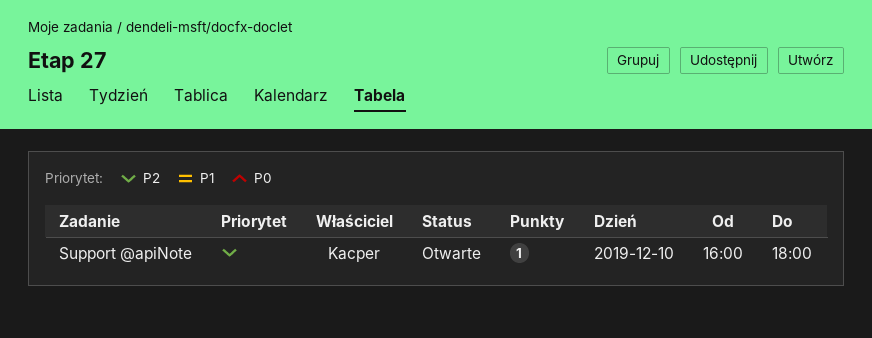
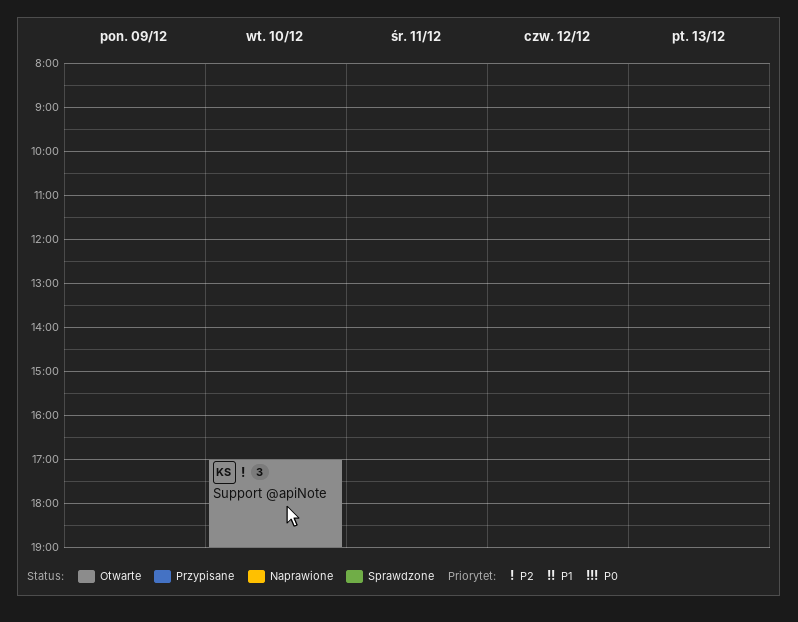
Support @apiNote, estimate: 1 -> 3
Support @apiNote, begins: 16:00 -> 17:00
Support @apiNote, ends: 18:00 -> 19:00

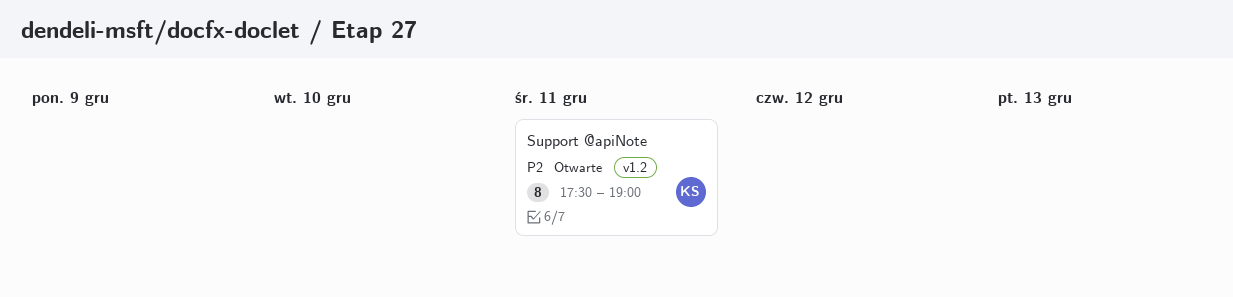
Support @apiNote, estimate: 3 -> 8
Support @apiNote, day: Dec 10 -> Dec 11
Support @apiNote, begins: 17:00 -> 17:30

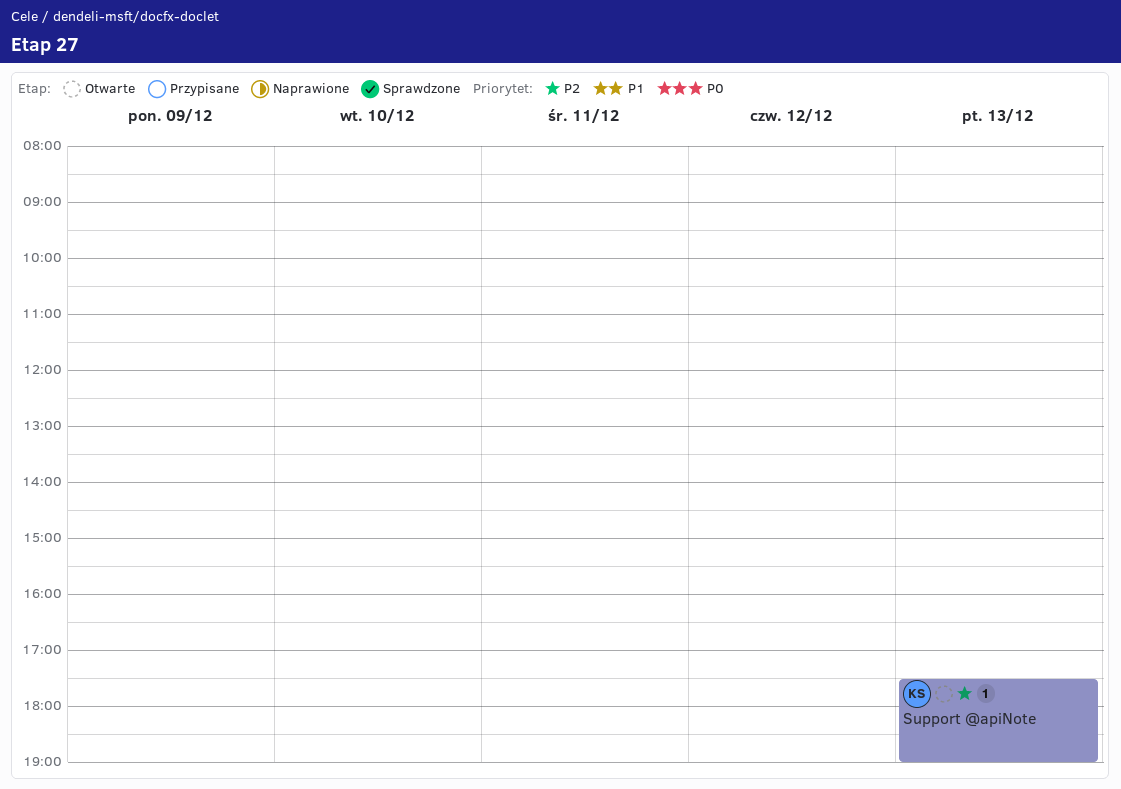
Support @apiNote, estimate: 8 -> 1
Support @apiNote, day: Dec 11 -> Dec 13

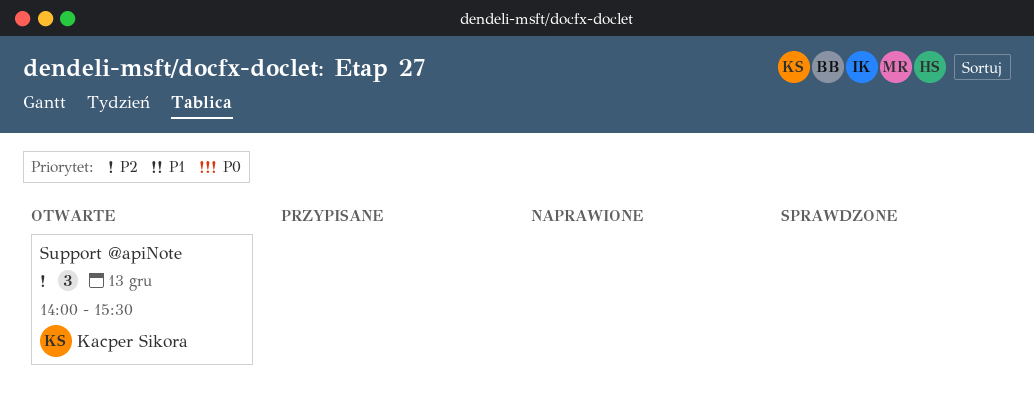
Support @apiNote, estimate: 1 -> 3
Support @apiNote, begins: 17:30 -> 14:00
Support @apiNote, ends: 19:00 -> 15:30

